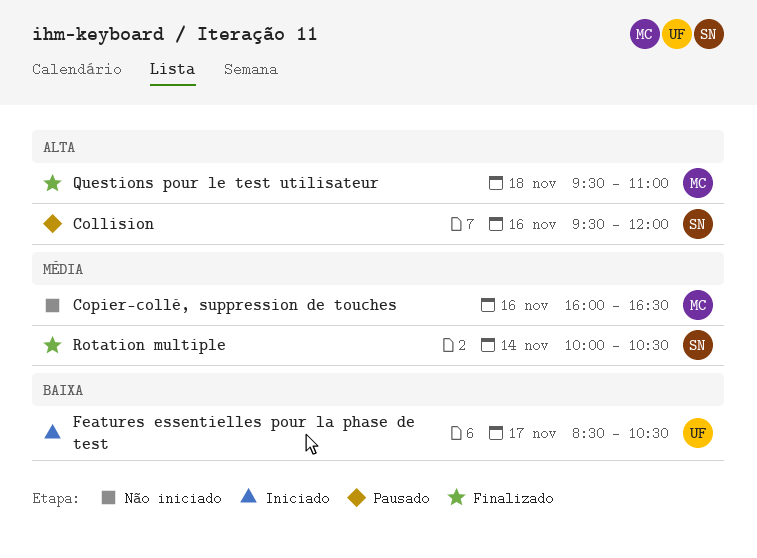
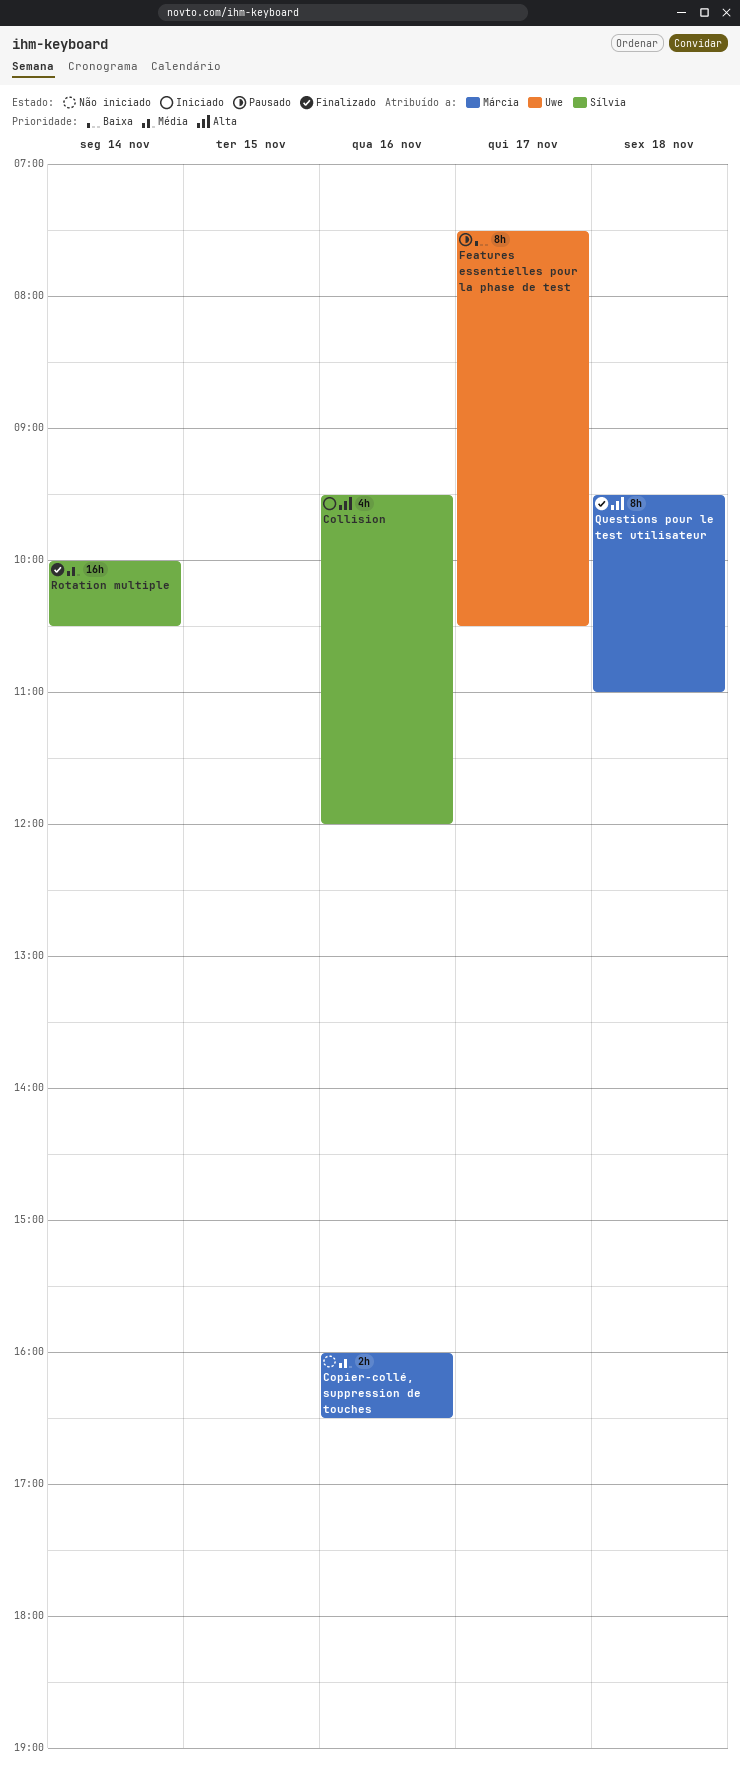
Collision, status: Pausado -> Iniciado
Features essentielles pour la phase de test, status: Iniciado -> Pausado
Features essentielles pour la phase de test, begins: 08:30 -> 07:30

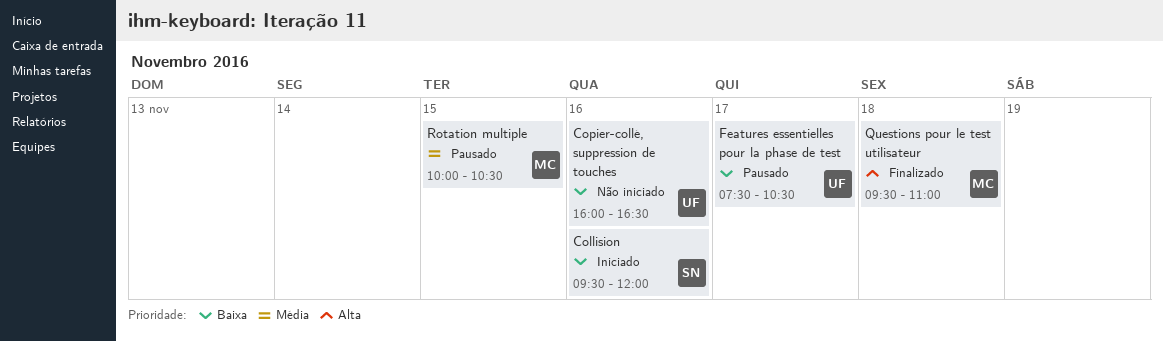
Collision, priority: Alta -> Baixa
Copier-collé, suppression de touches, owner: Márcia -> Uwe
Copier-collé, suppression de touches, priority: Média -> Baixa
Rotation multiple, status: Finalizado -> Pausado
Rotation multiple, owner: Sílvia -> Márcia
Rotation multiple, day: Nov 14 -> Nov 15

